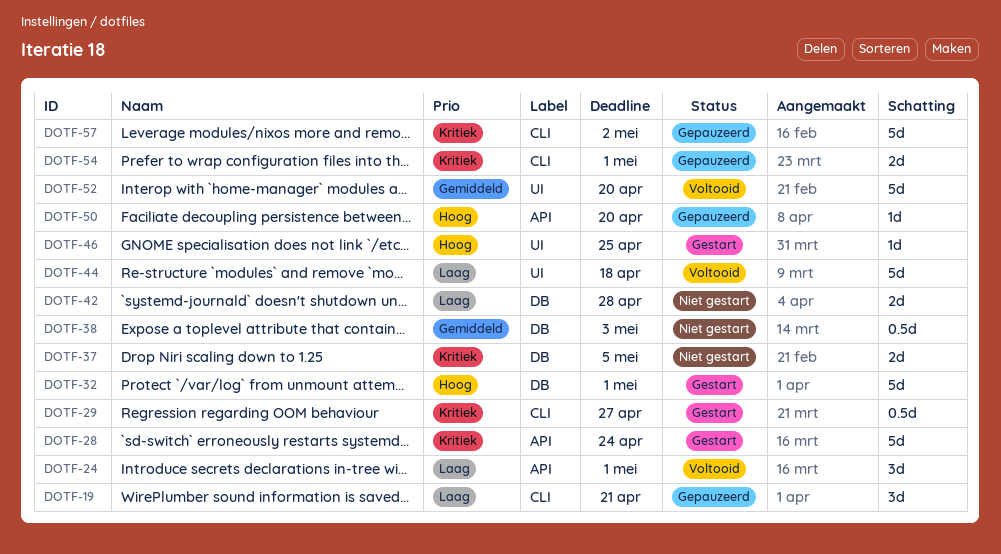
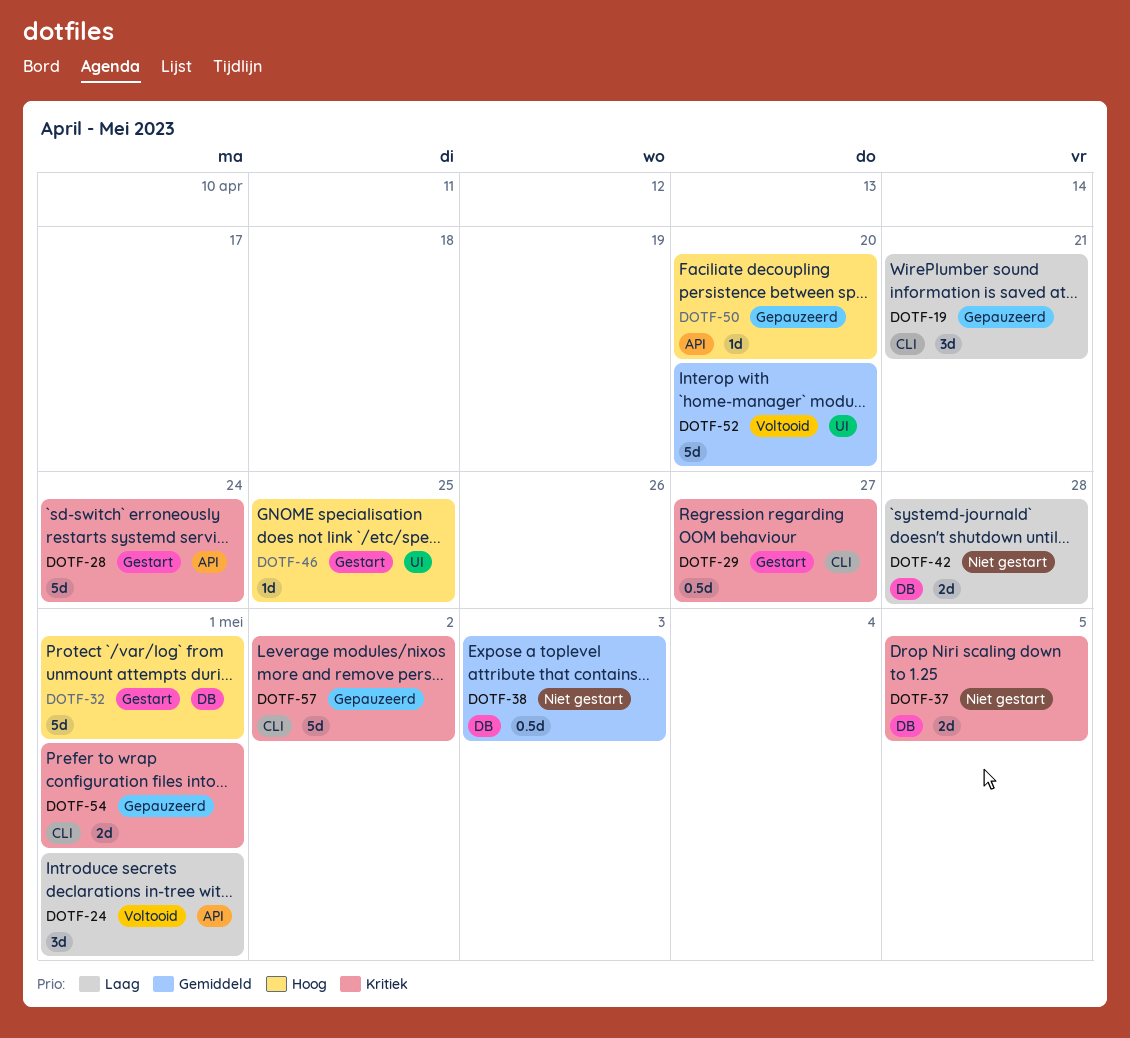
DOTF-44: present -> none

